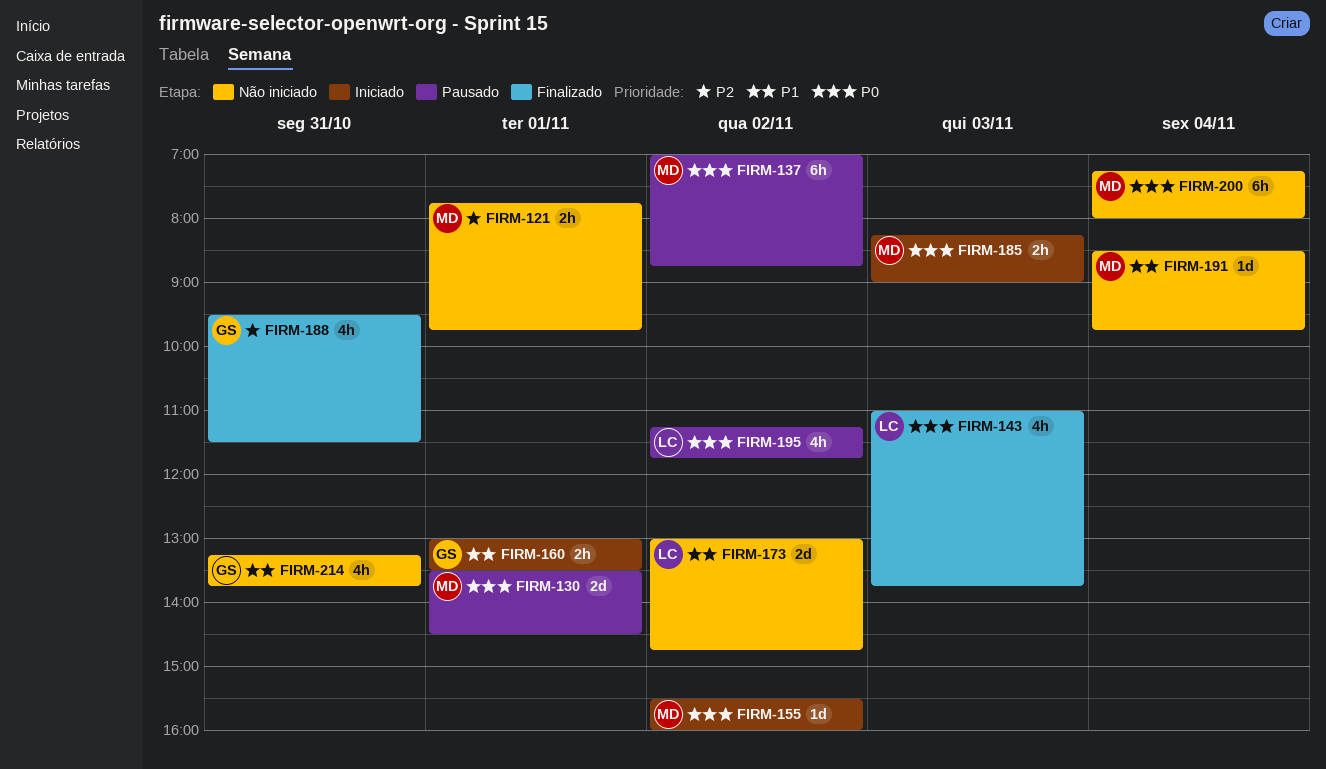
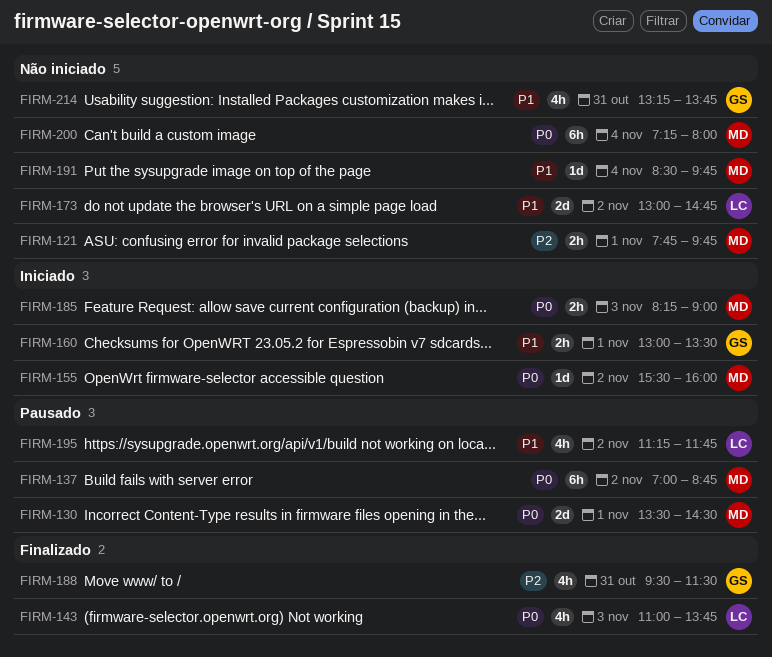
FIRM-195, priority: P0 -> P1

